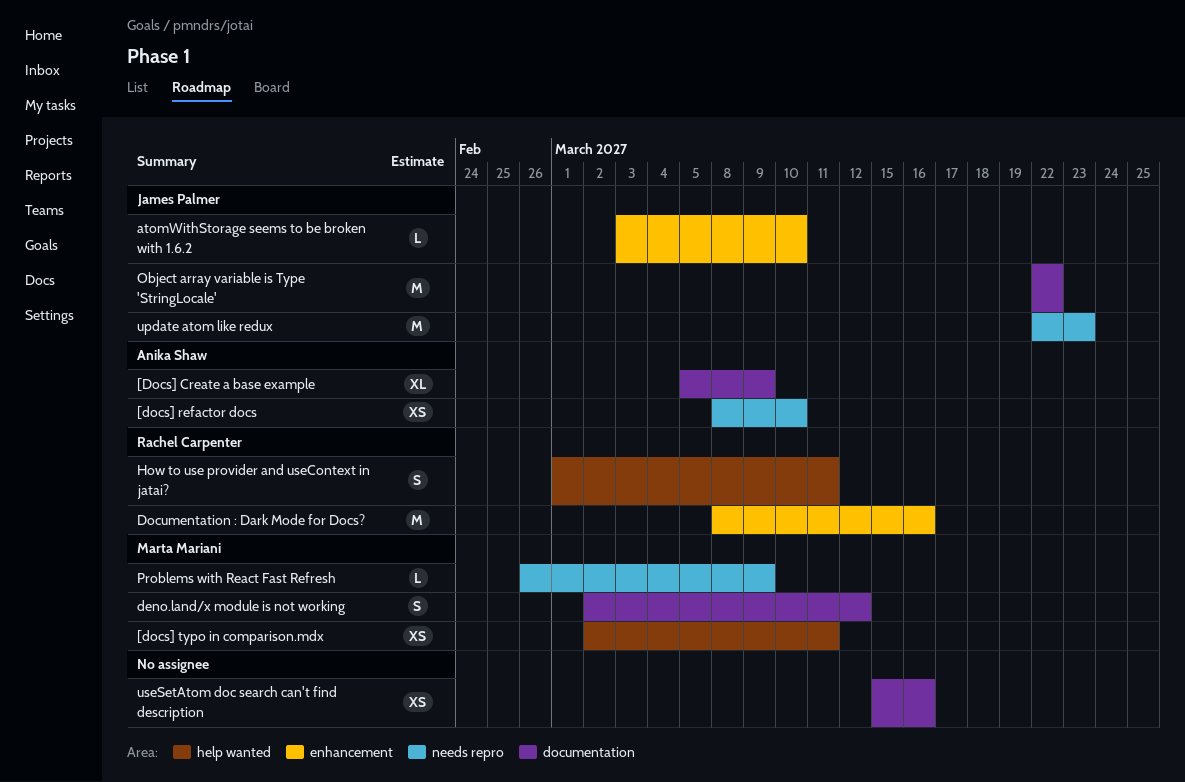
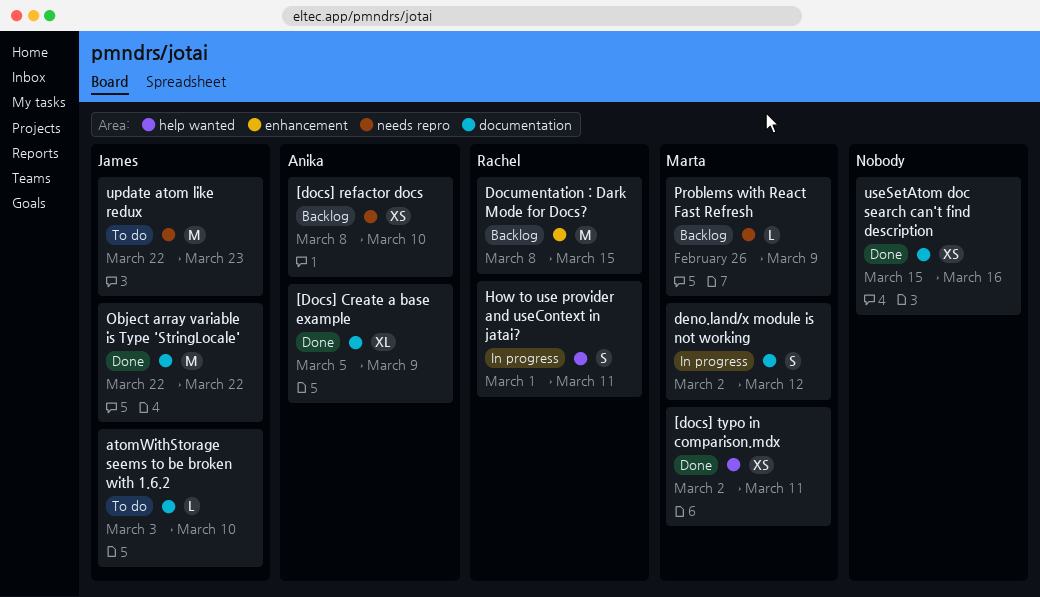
atomWithStorage seems to be broken with 1.6.2, label: enhancement -> documentation
Documentation : Dark Mode for Docs?, due: Mar 16 -> Mar 15

